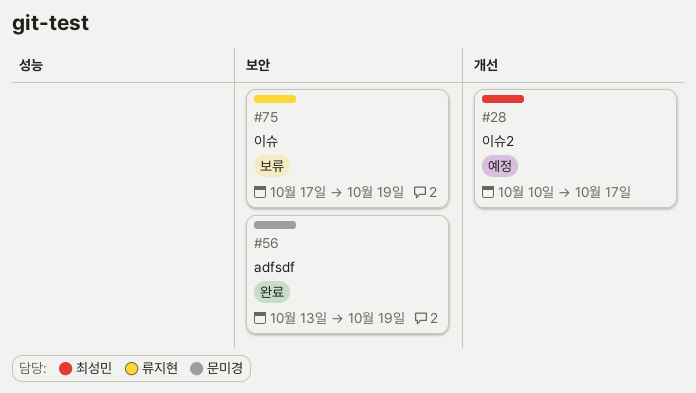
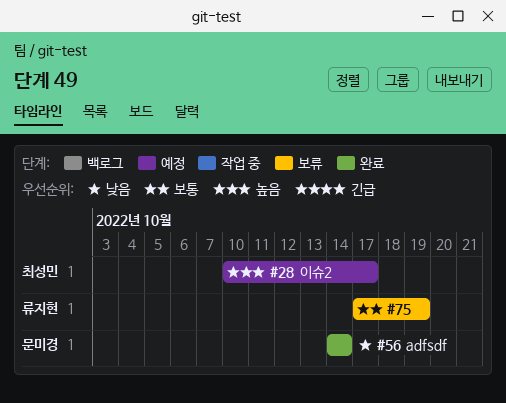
#56, start: Oct 13 -> Oct 14
#56, due: Oct 19 -> Oct 14

